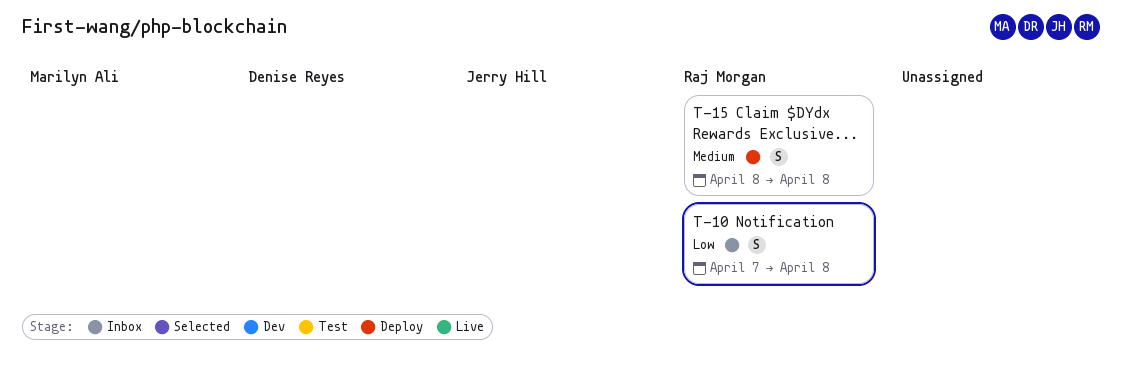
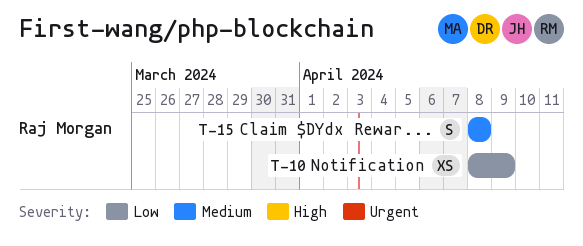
T-10, estimate: S -> XS
T-10, start: Apr 7 -> Apr 8
T-10, due: Apr 8 -> Apr 9

